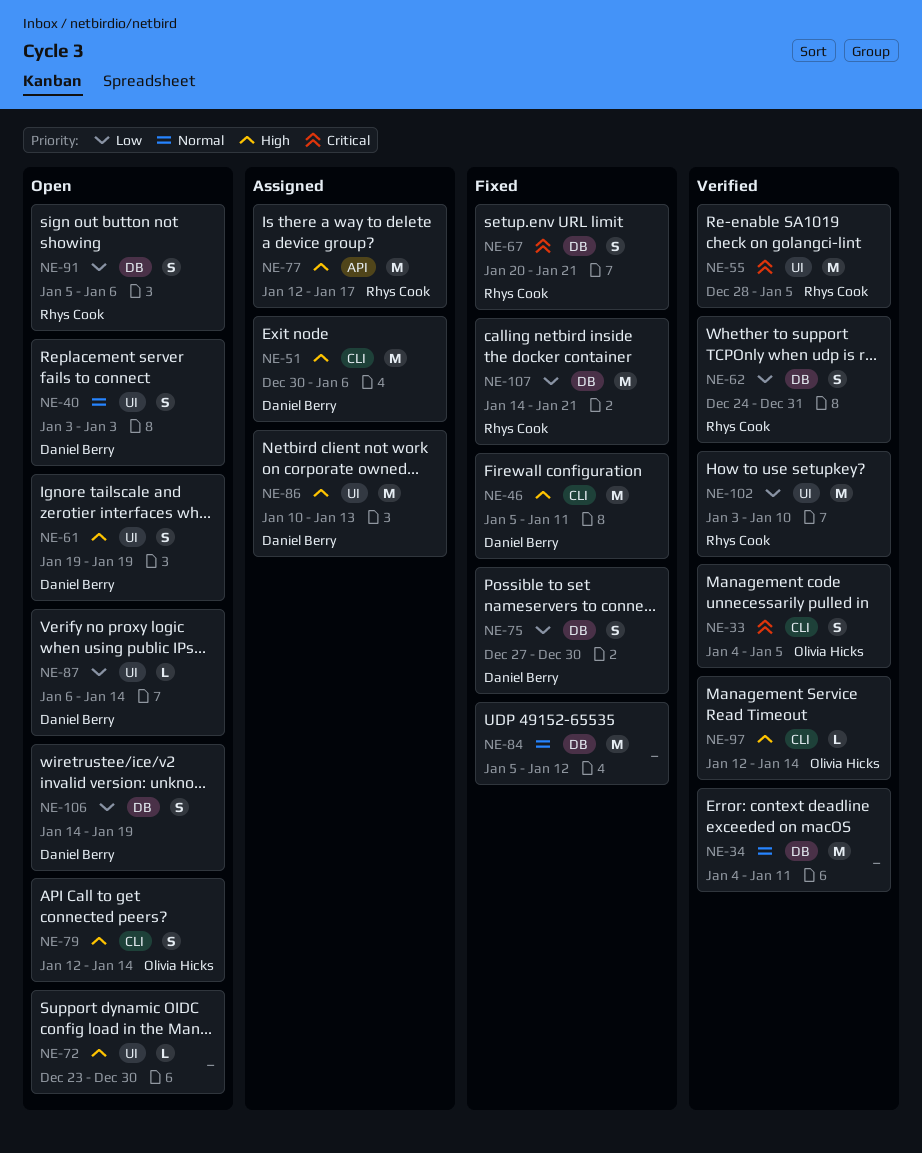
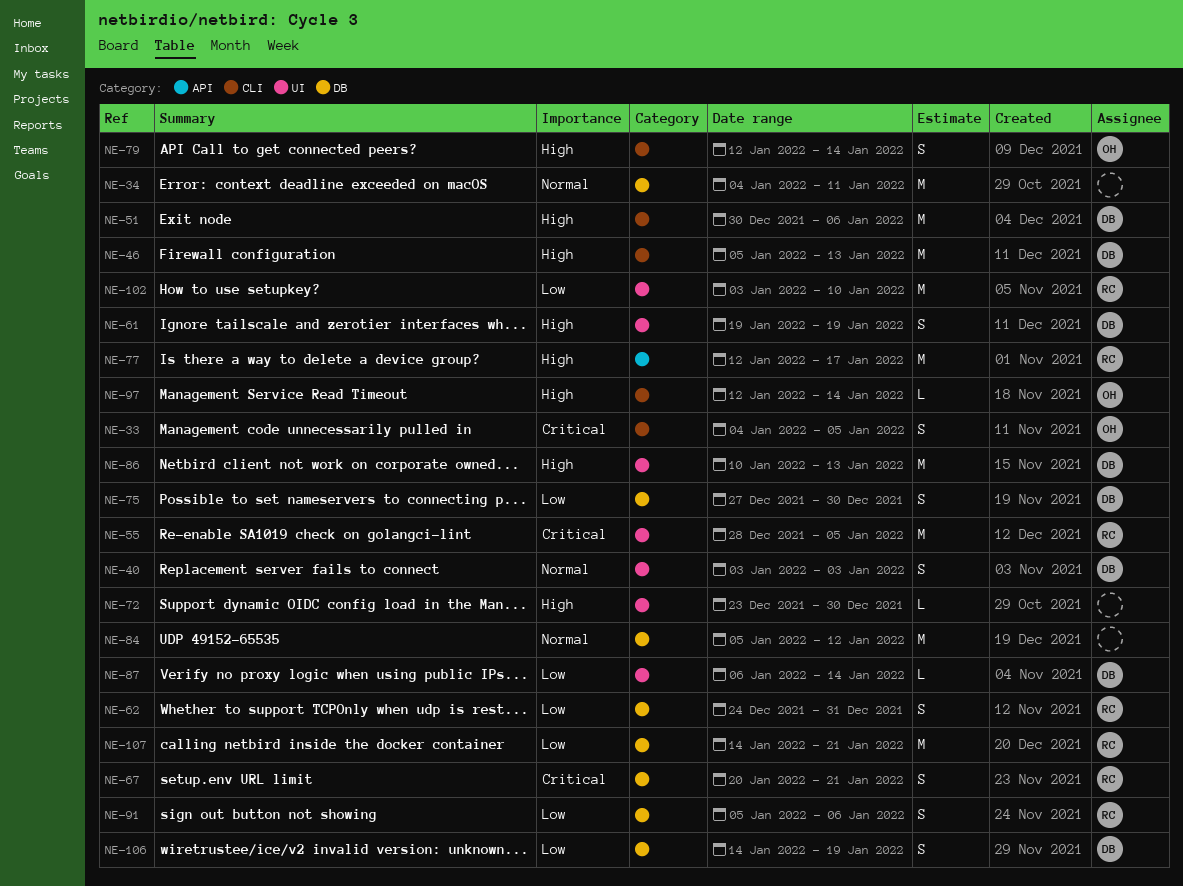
NE-46, due: Jan 11 -> Jan 13

